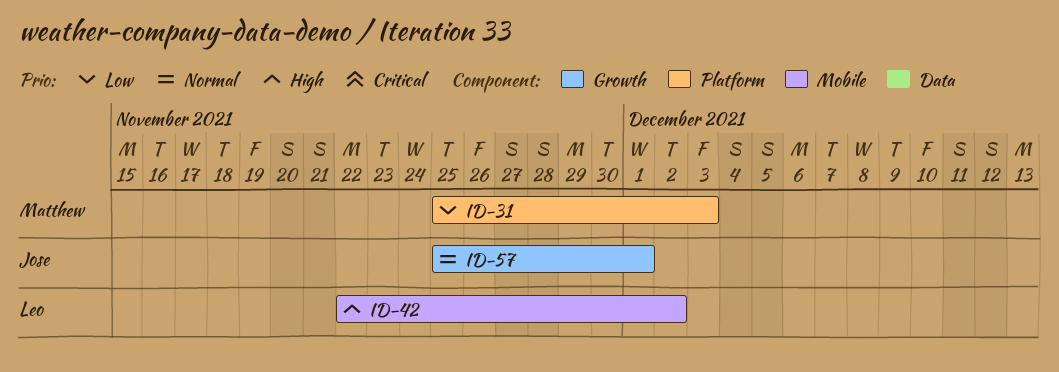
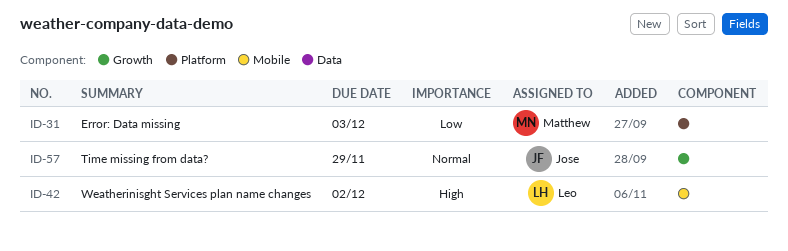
ID-57, due: Dec 1 -> Nov 29

